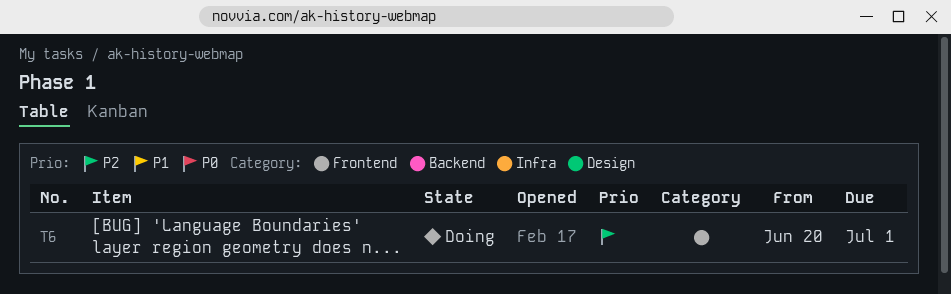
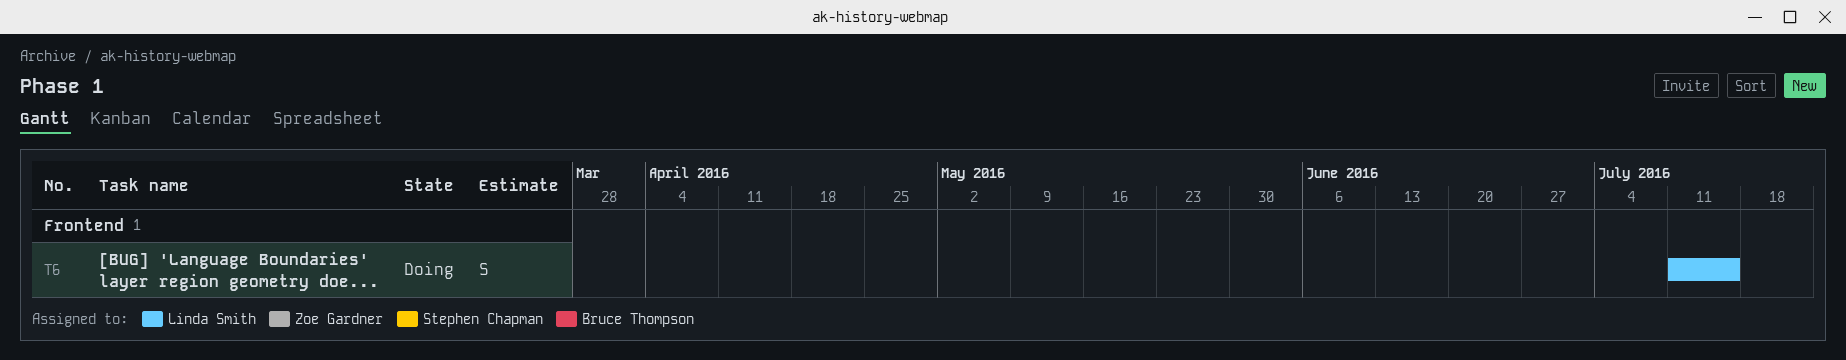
T6, start: Jun 20 -> Jul 11
T6, due: Jul 1 -> Jul 15

